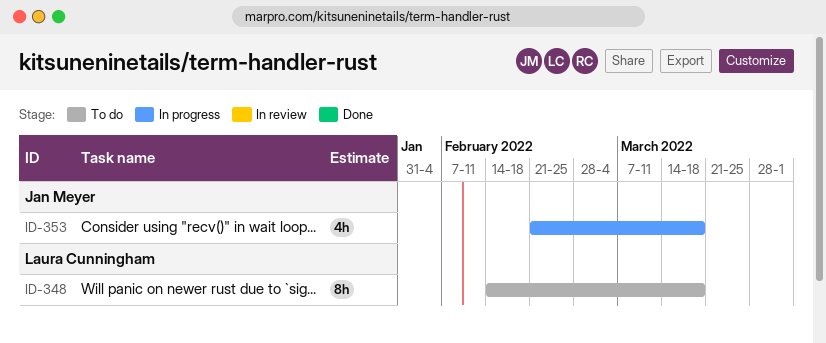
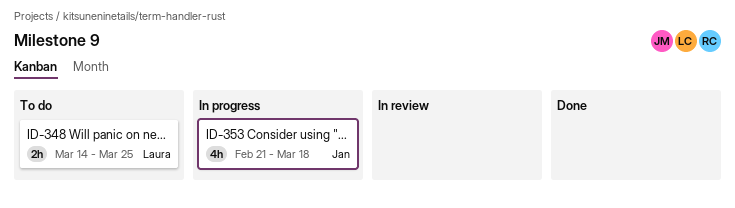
ID-348, estimate: 8h -> 2h
ID-348, start: Feb 14 -> Mar 14
ID-348, due: Mar 18 -> Mar 25

